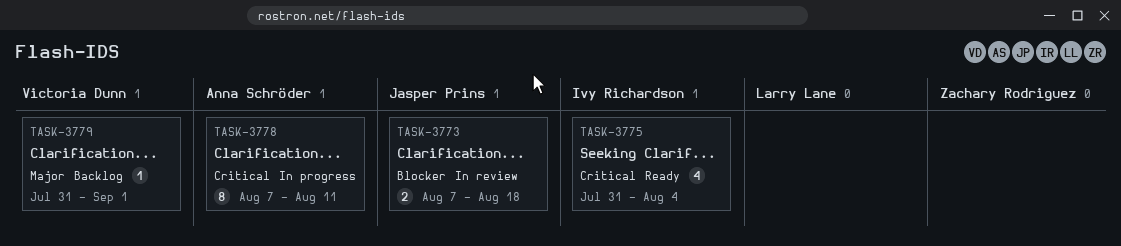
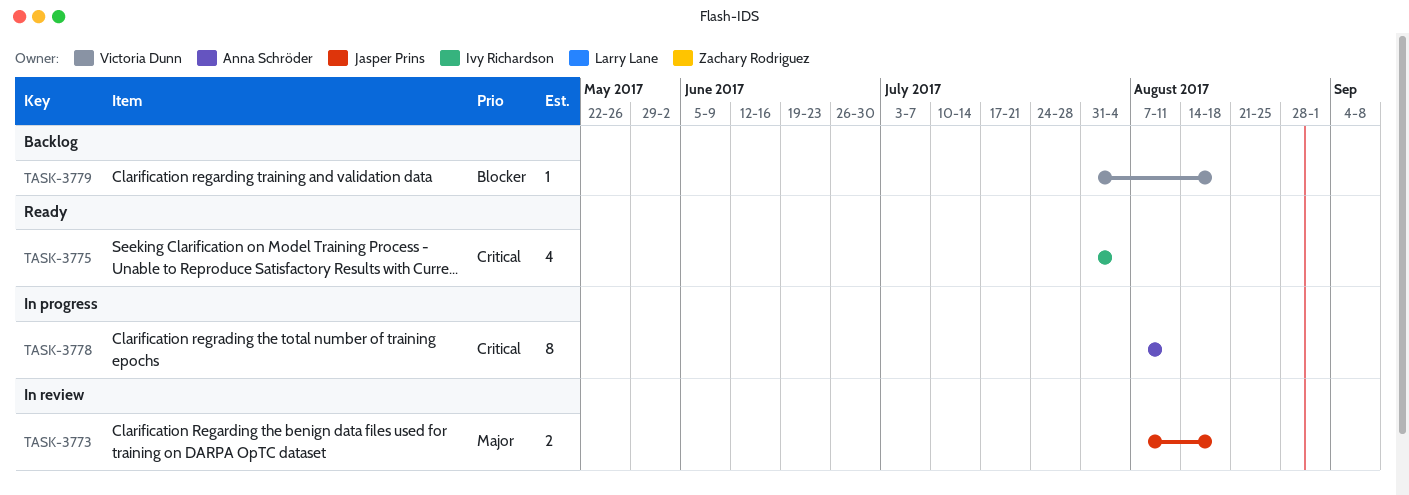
TASK-3773, priority: Blocker -> Major
TASK-3779, priority: Major -> Blocker
TASK-3779, due: Sep 1 -> Aug 18

